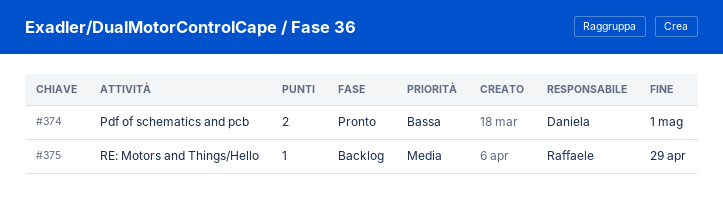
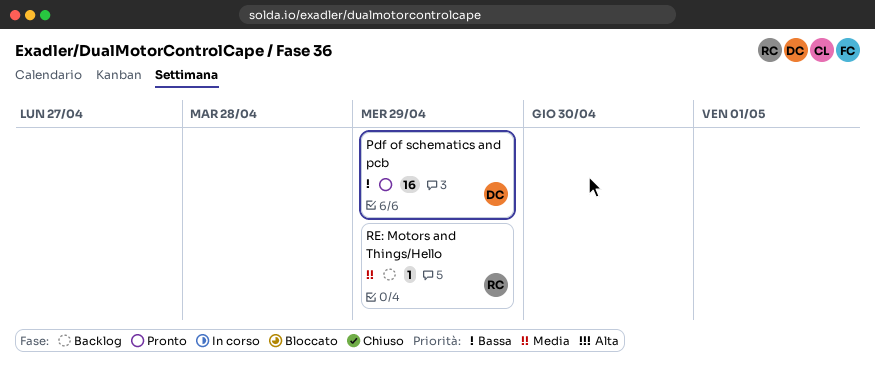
Pdf of schematics and pcb, estimate: 2 -> 16
Pdf of schematics and pcb, due: May 1 -> Apr 29

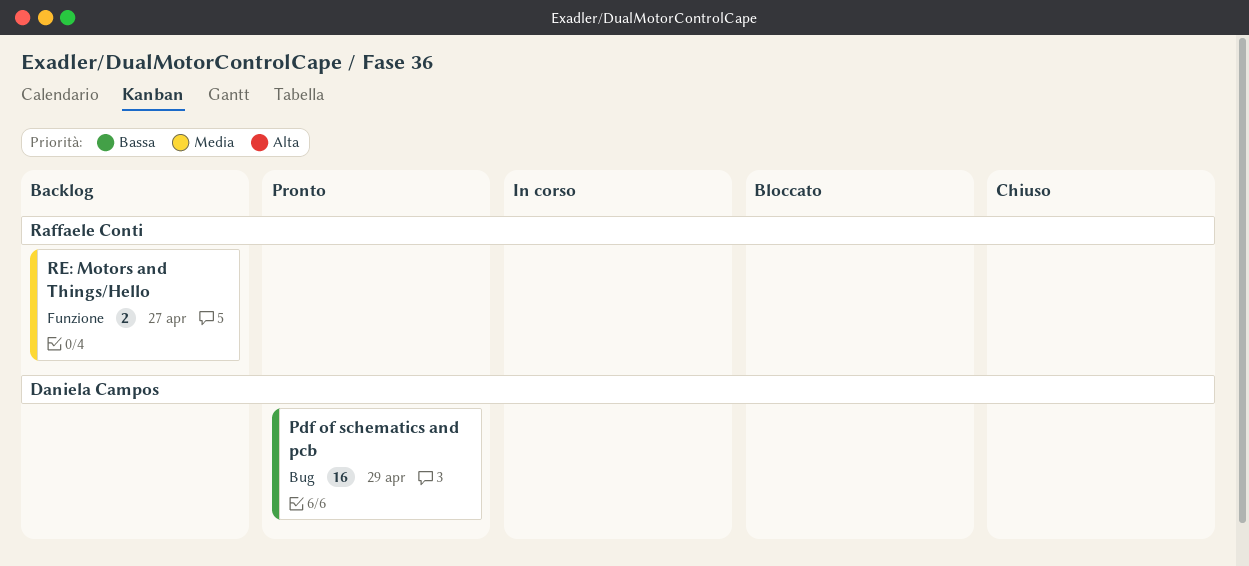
RE: Motors and Things/Hello, estimate: 1 -> 2
RE: Motors and Things/Hello, due: Apr 29 -> Apr 27

